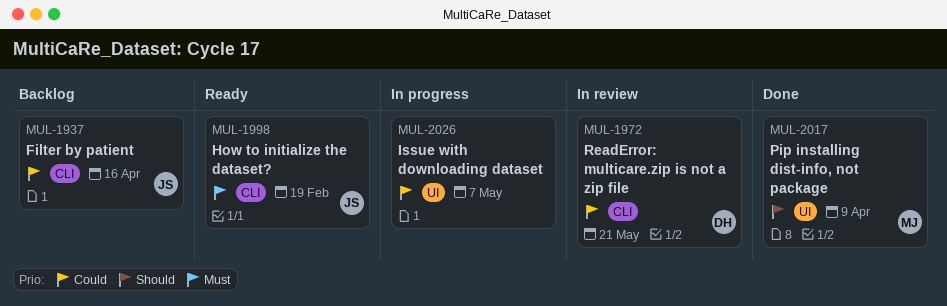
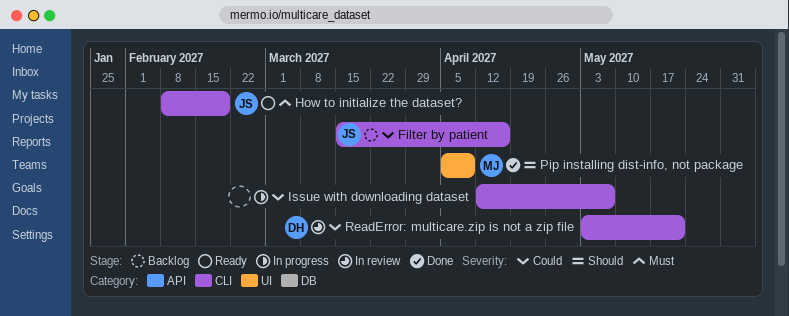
Issue with downloading dataset, label: UI -> CLI

